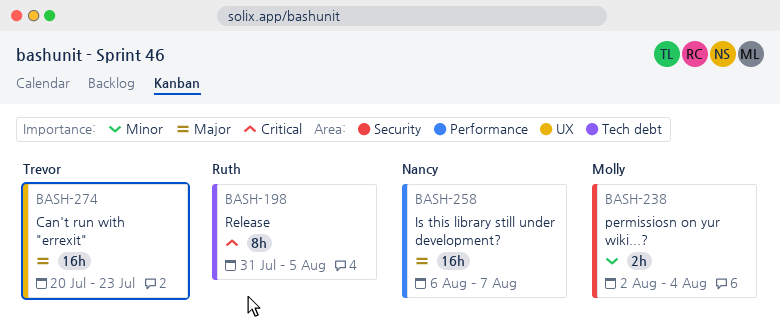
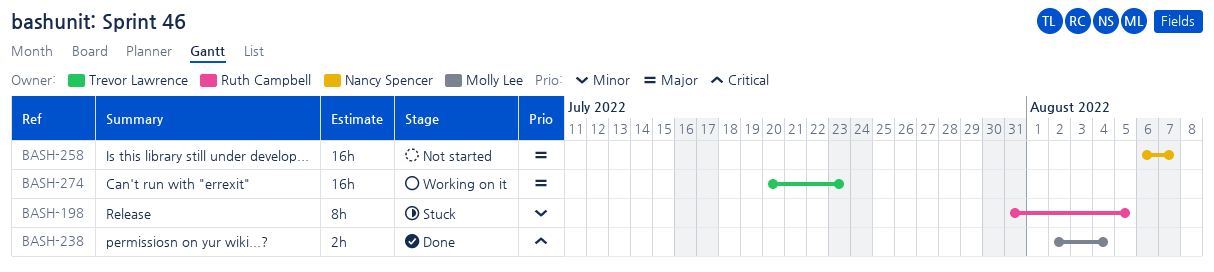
BASH-198, priority: Critical -> Minor
BASH-238, priority: Minor -> Critical

